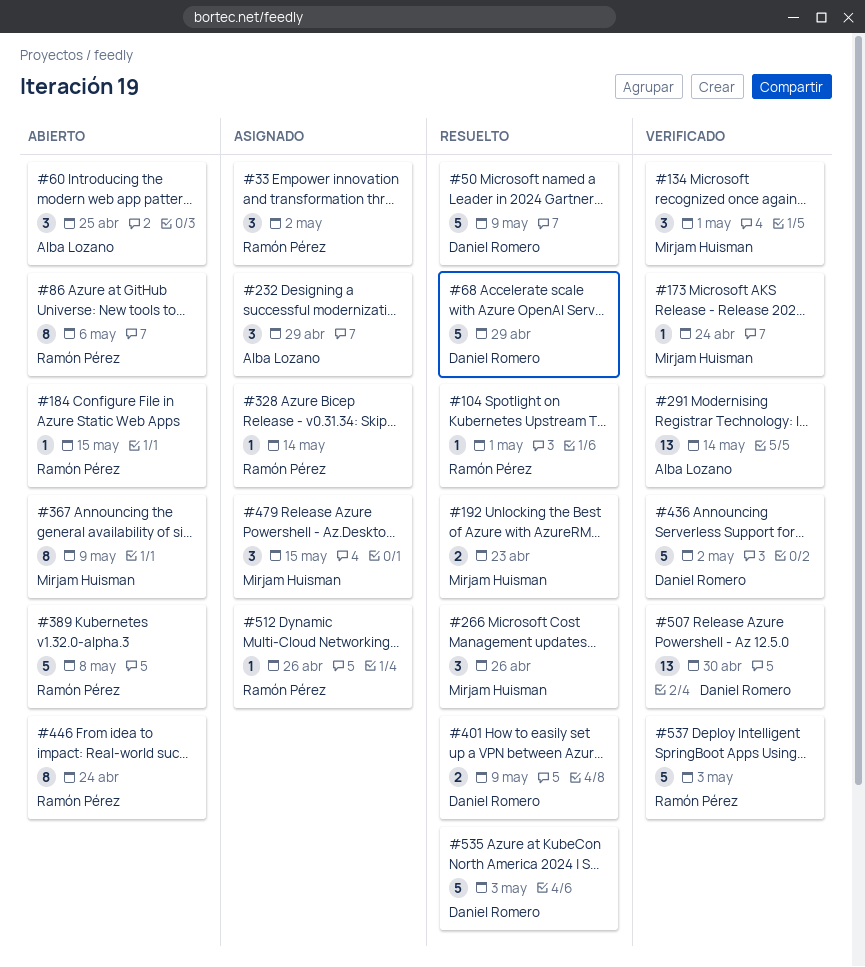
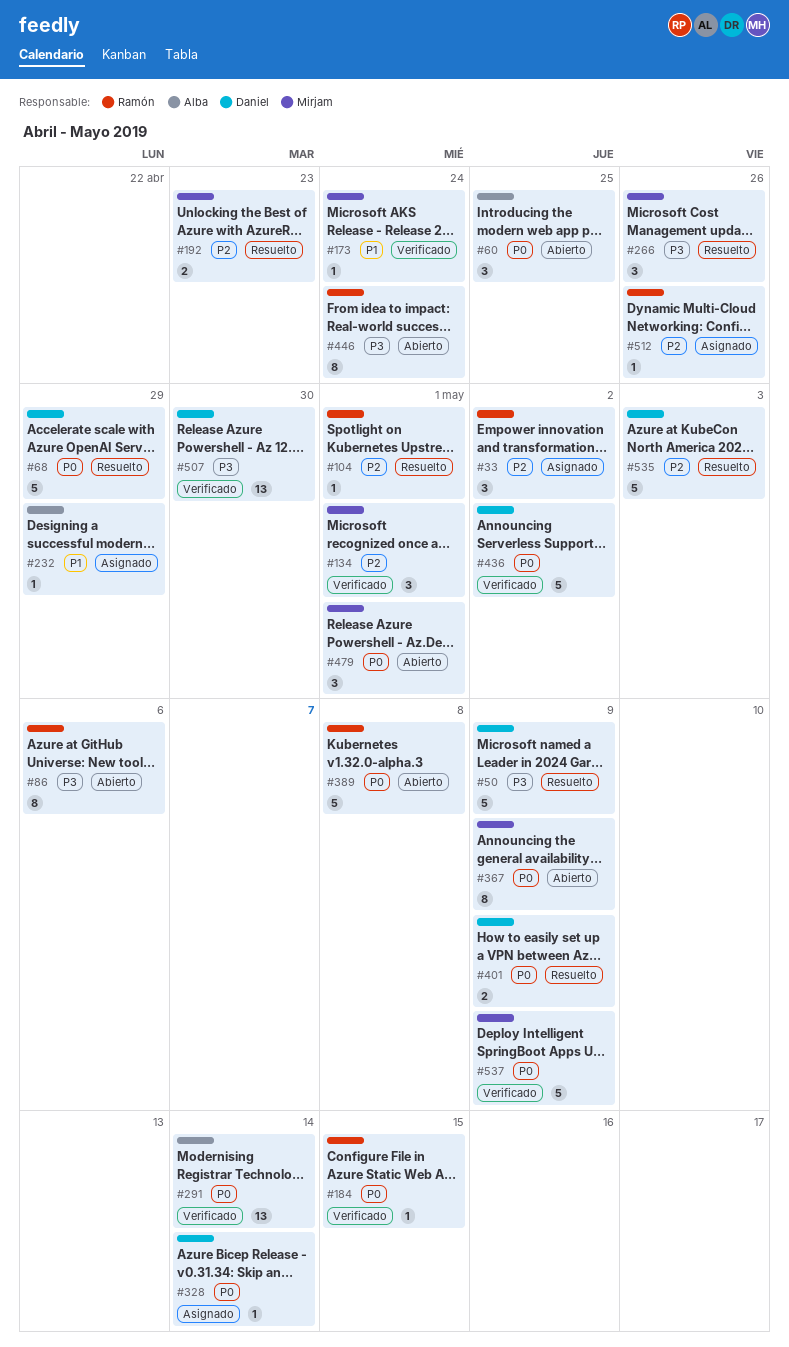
#184, status: Abierto -> Verificado
#232, estimate: 3 -> 1
#328, owner: Ramón Pérez -> Daniel Romero
#479, status: Asignado -> Abierto
#479, due: May 15 -> May 1
#537, owner: Ramón Pérez -> Mirjam Huisman
#537, due: May 3 -> May 9

